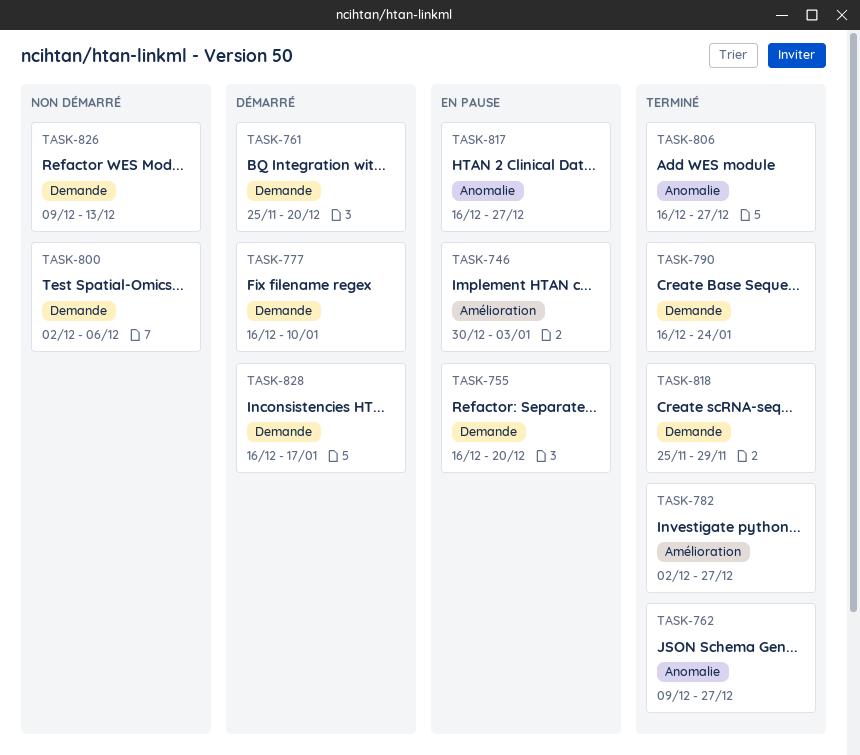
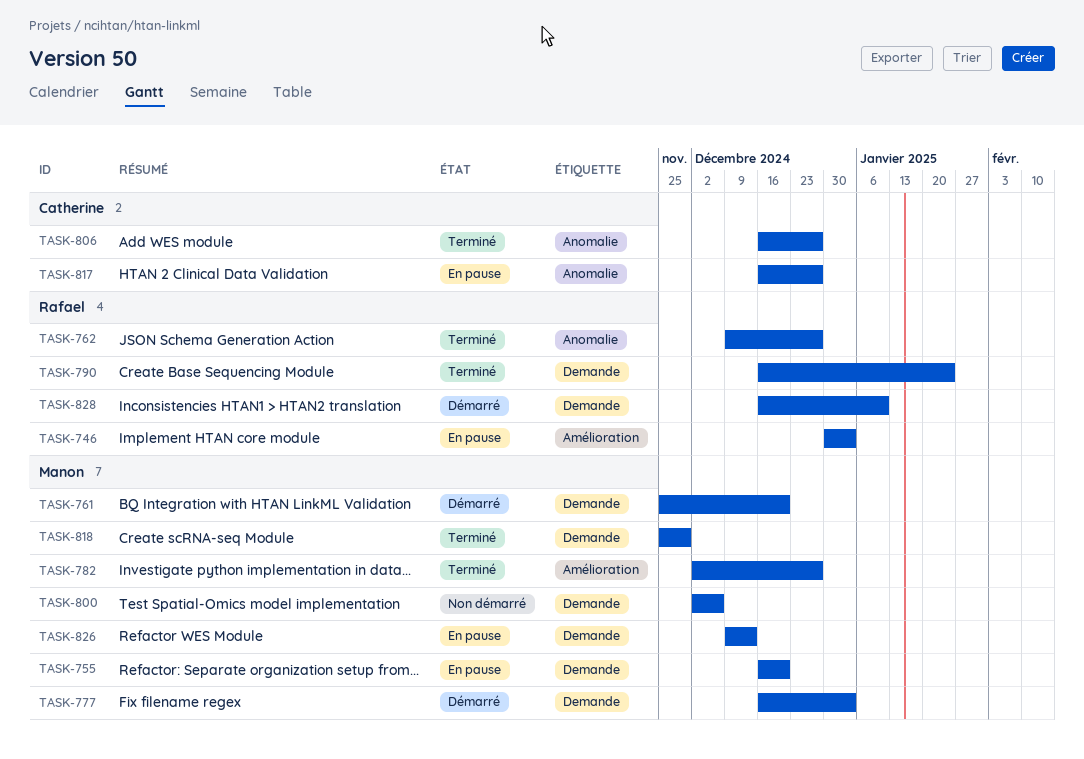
TASK-777, due: Jan 10 -> Jan 3
TASK-826, status: Non démarré -> En pause
TASK-828, due: Jan 17 -> Jan 10

